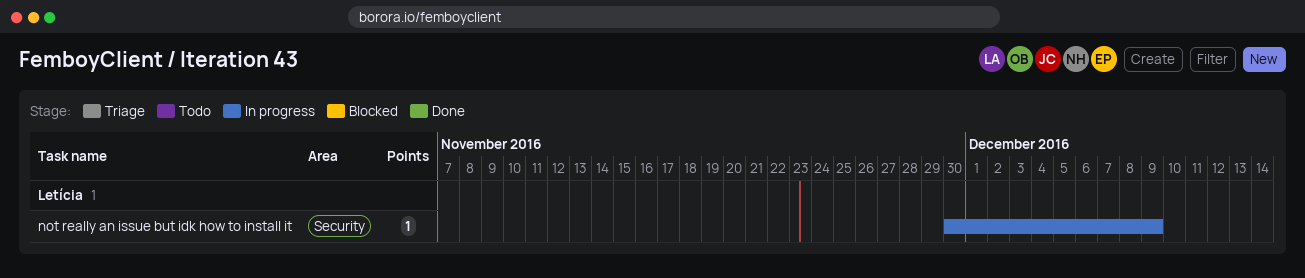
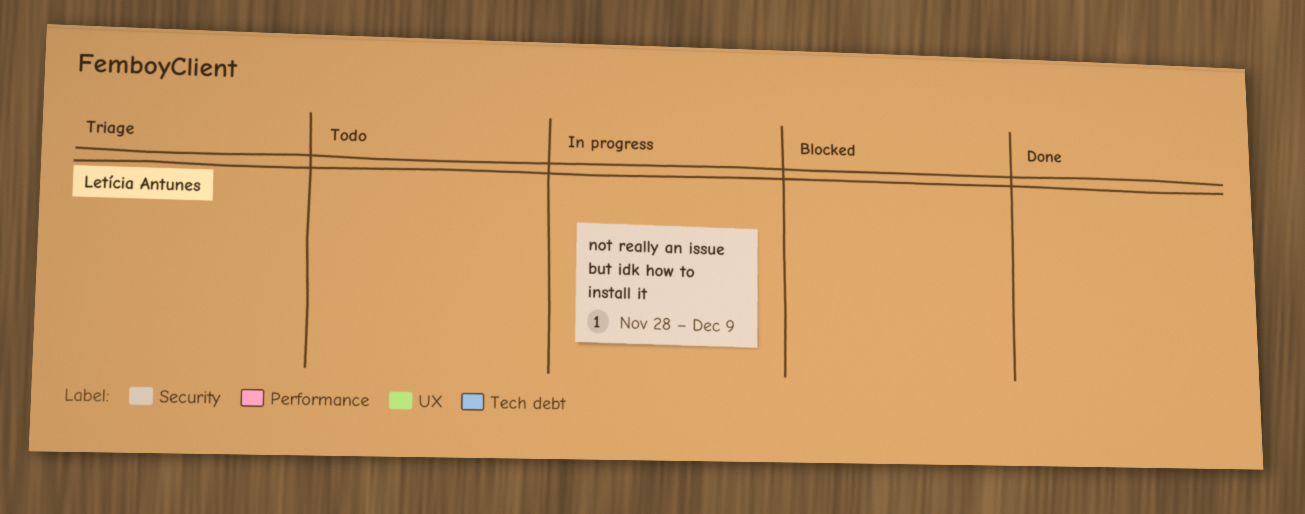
not really an issue but idk how to install it, start: Nov 30 -> Nov 28

